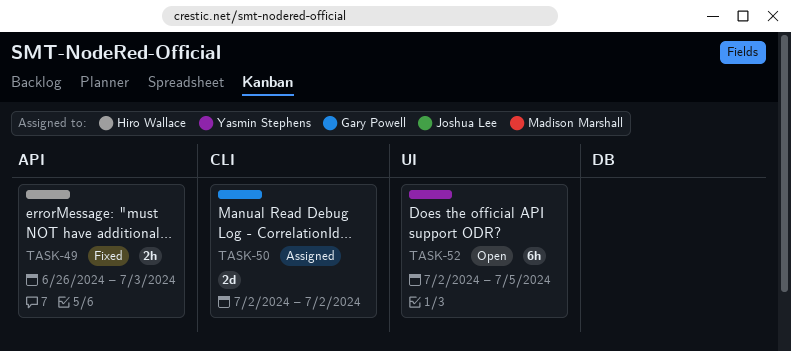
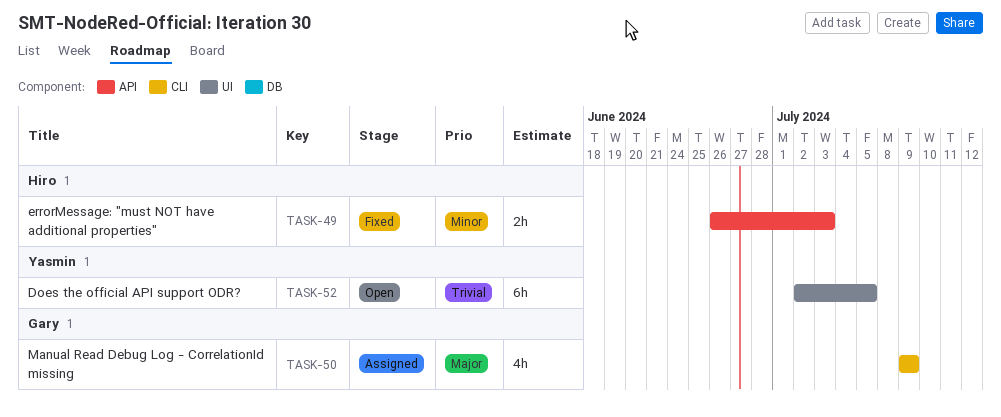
TASK-50, estimate: 2d -> 4h
TASK-50, start: Jul 2 -> Jul 9
TASK-50, due: Jul 2 -> Jul 9

